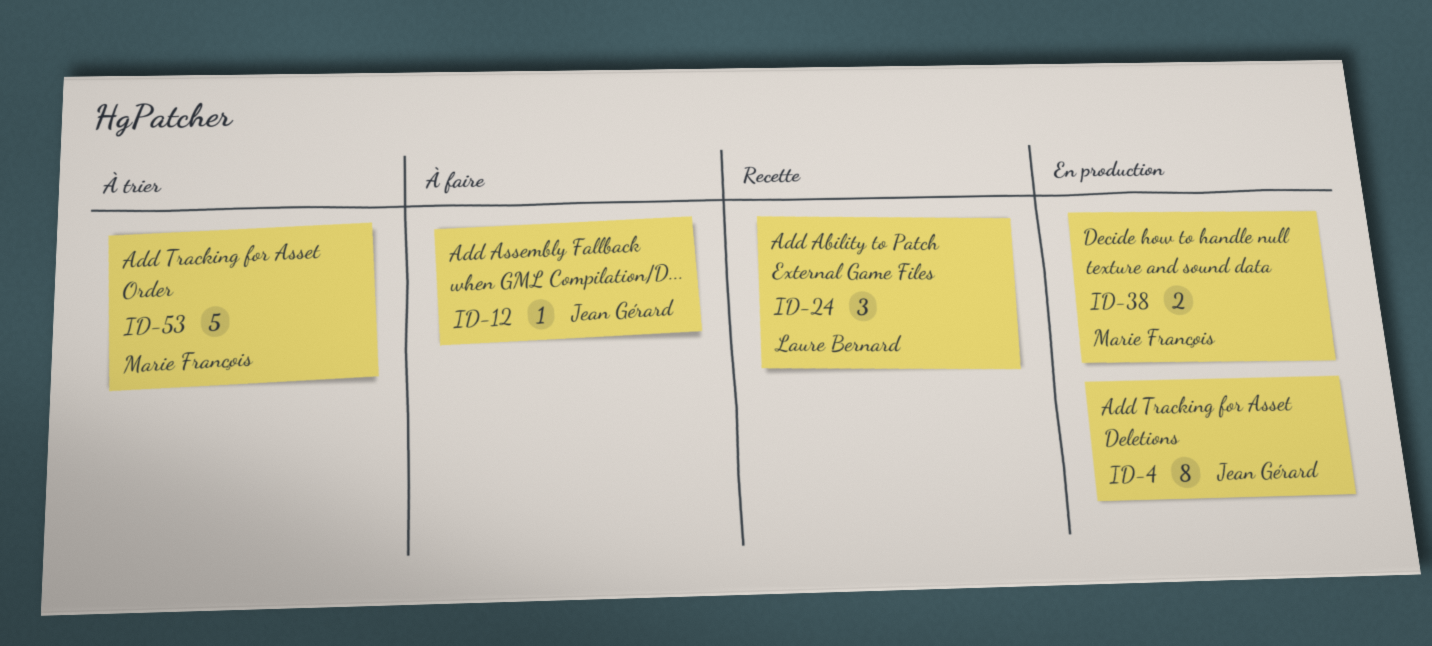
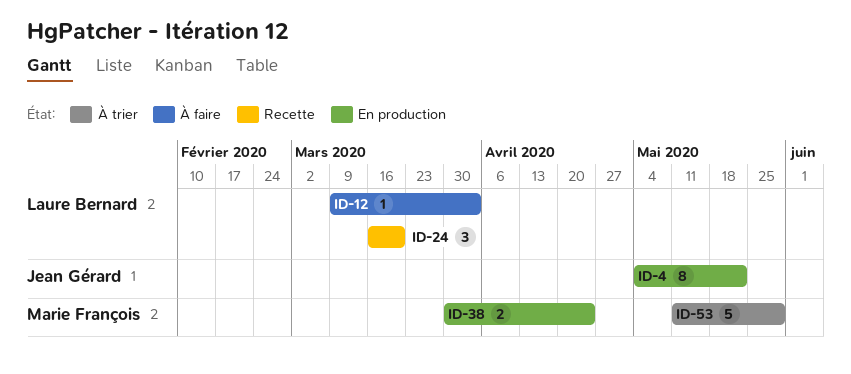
ID-12, owner: Jean Gérard -> Laure Bernard

